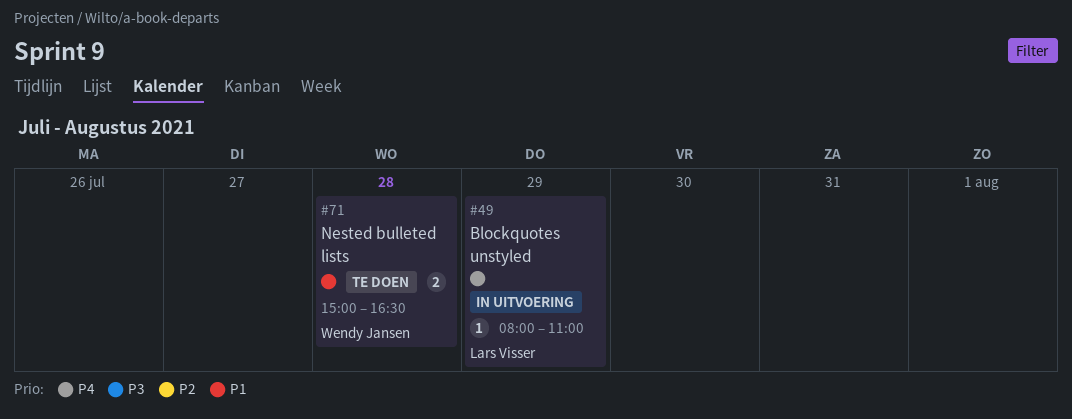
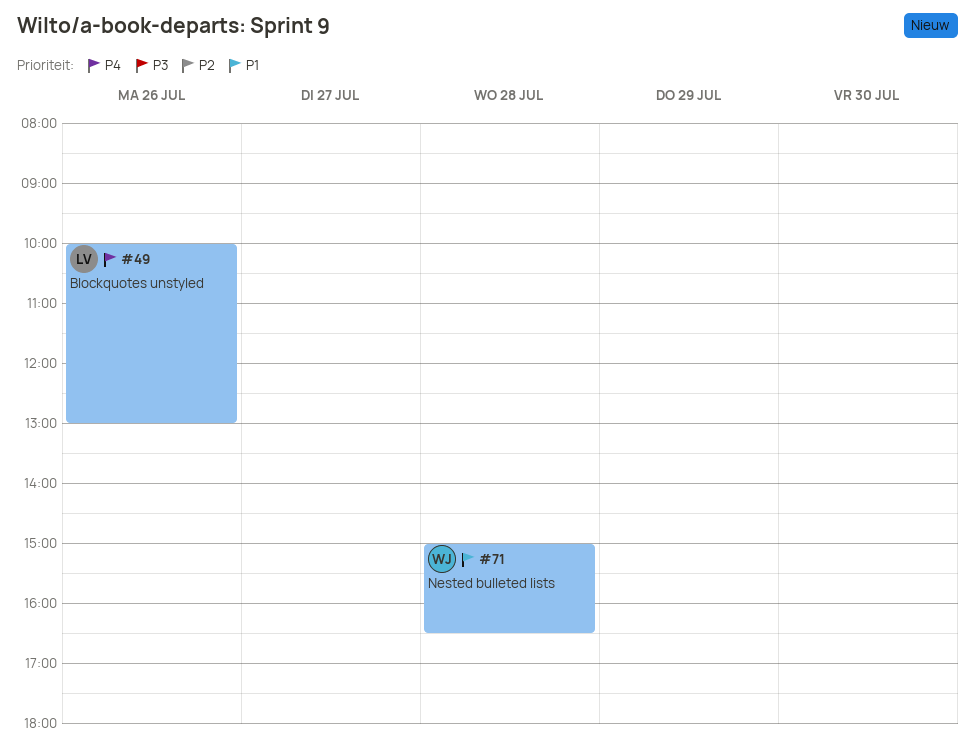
#49, day: Jul 29 -> Jul 26
#49, begins: 08:00 -> 10:00
#49, ends: 11:00 -> 13:00

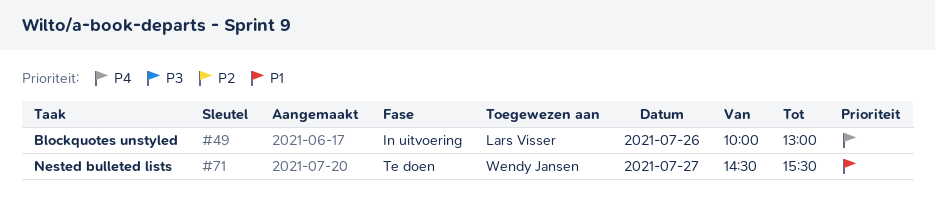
#71, day: Jul 28 -> Jul 27
#71, begins: 15:00 -> 14:30
#71, ends: 16:30 -> 15:30

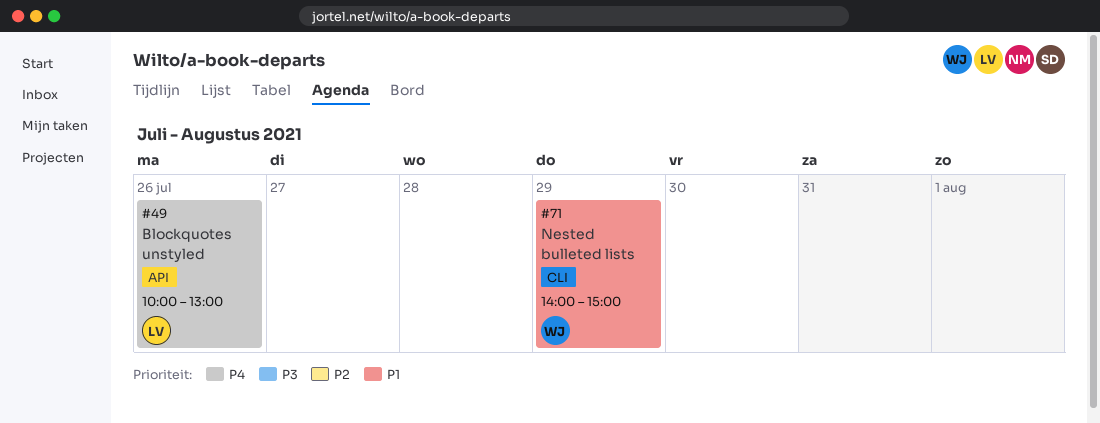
#71, day: Jul 27 -> Jul 29
#71, begins: 14:30 -> 14:00
#71, ends: 15:30 -> 15:00

